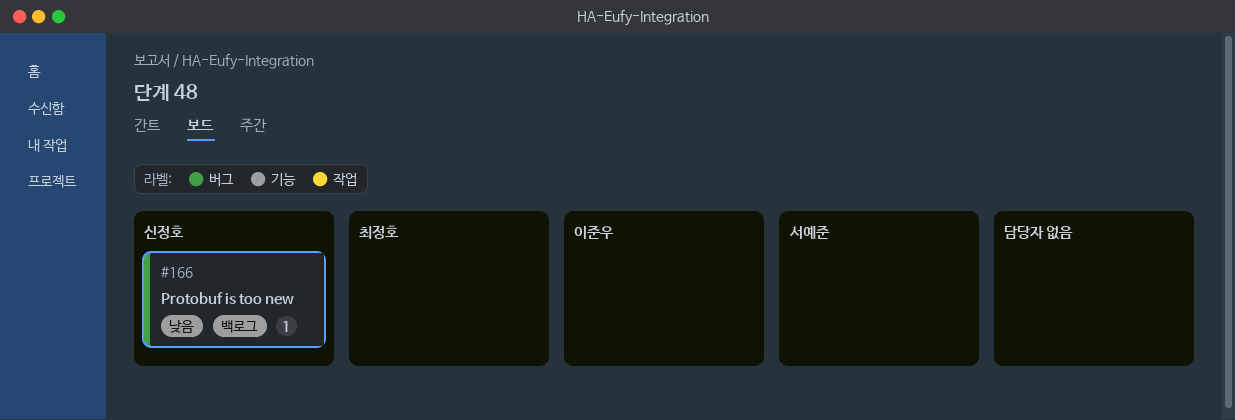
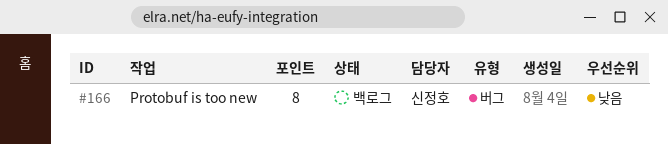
#166, estimate: 1 -> 8

